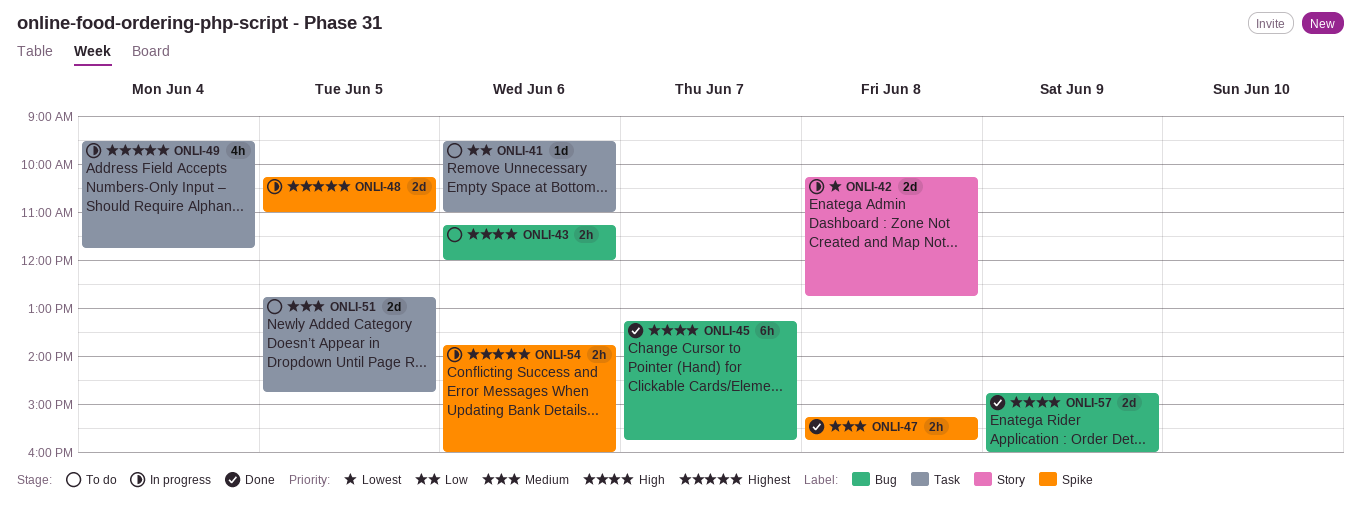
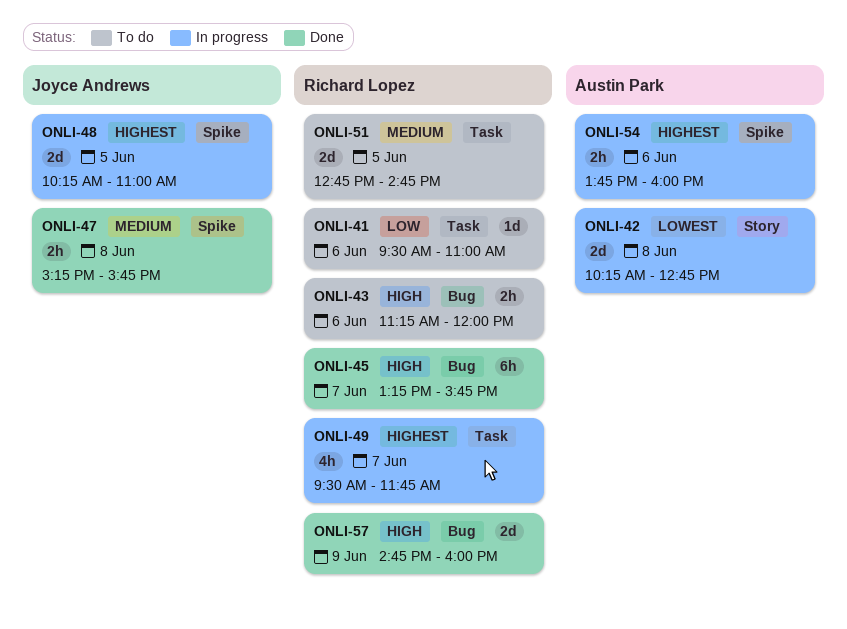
ONLI-49, day: Jun 4 -> Jun 7

